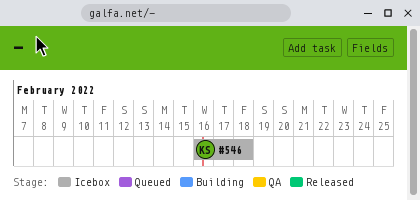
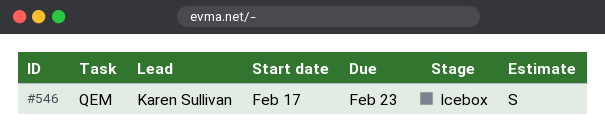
#546, start: Feb 16 -> Feb 17
#546, due: Feb 18 -> Feb 23

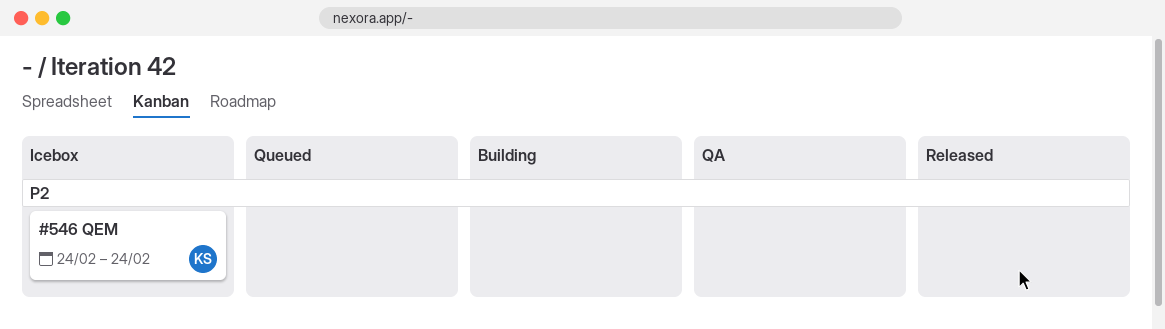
#546, start: Feb 17 -> Feb 24
#546, due: Feb 23 -> Feb 24

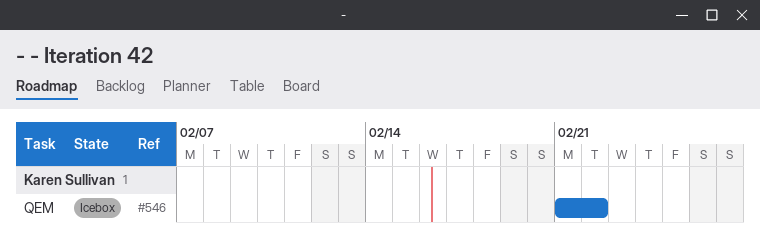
#546, start: Feb 24 -> Feb 21
#546, due: Feb 24 -> Feb 22

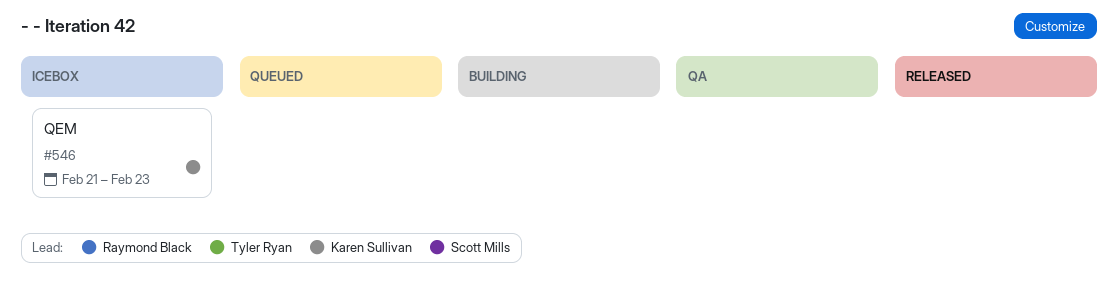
#546, due: Feb 22 -> Feb 23

